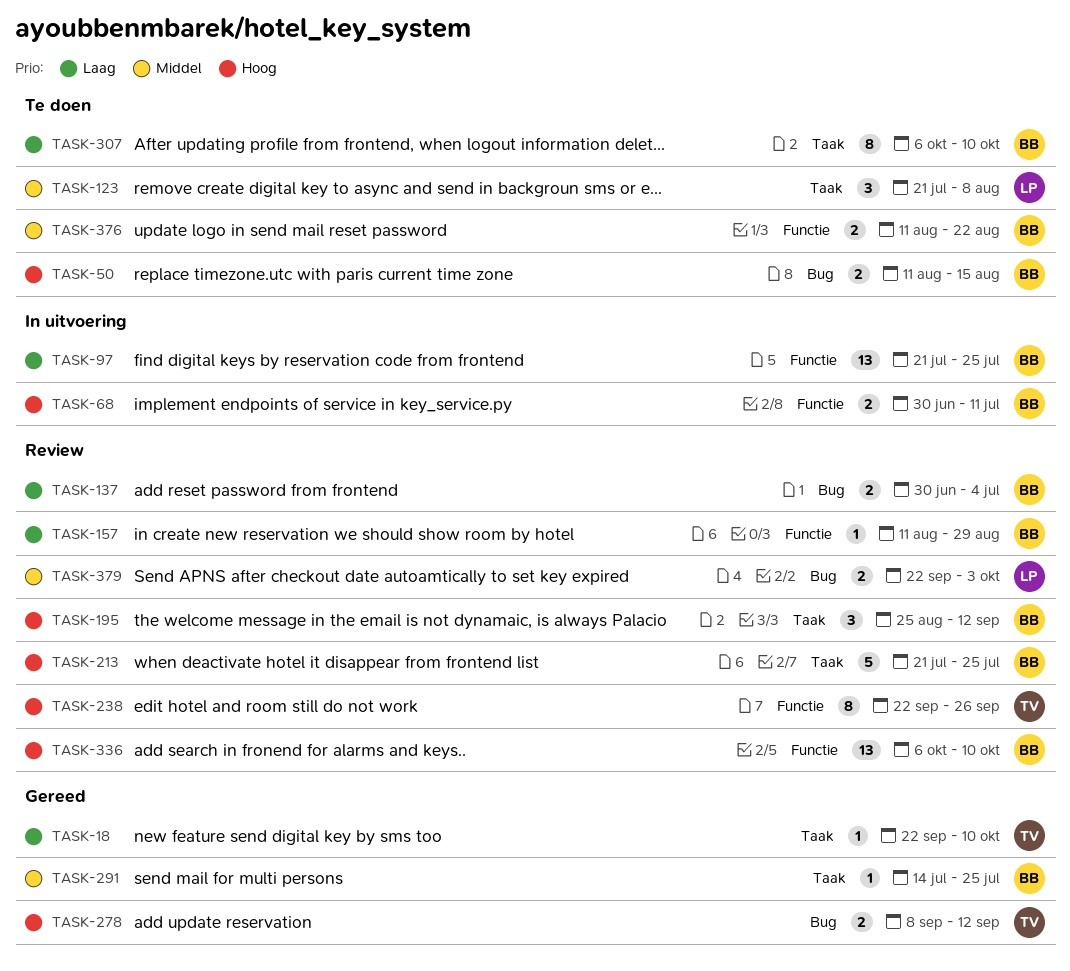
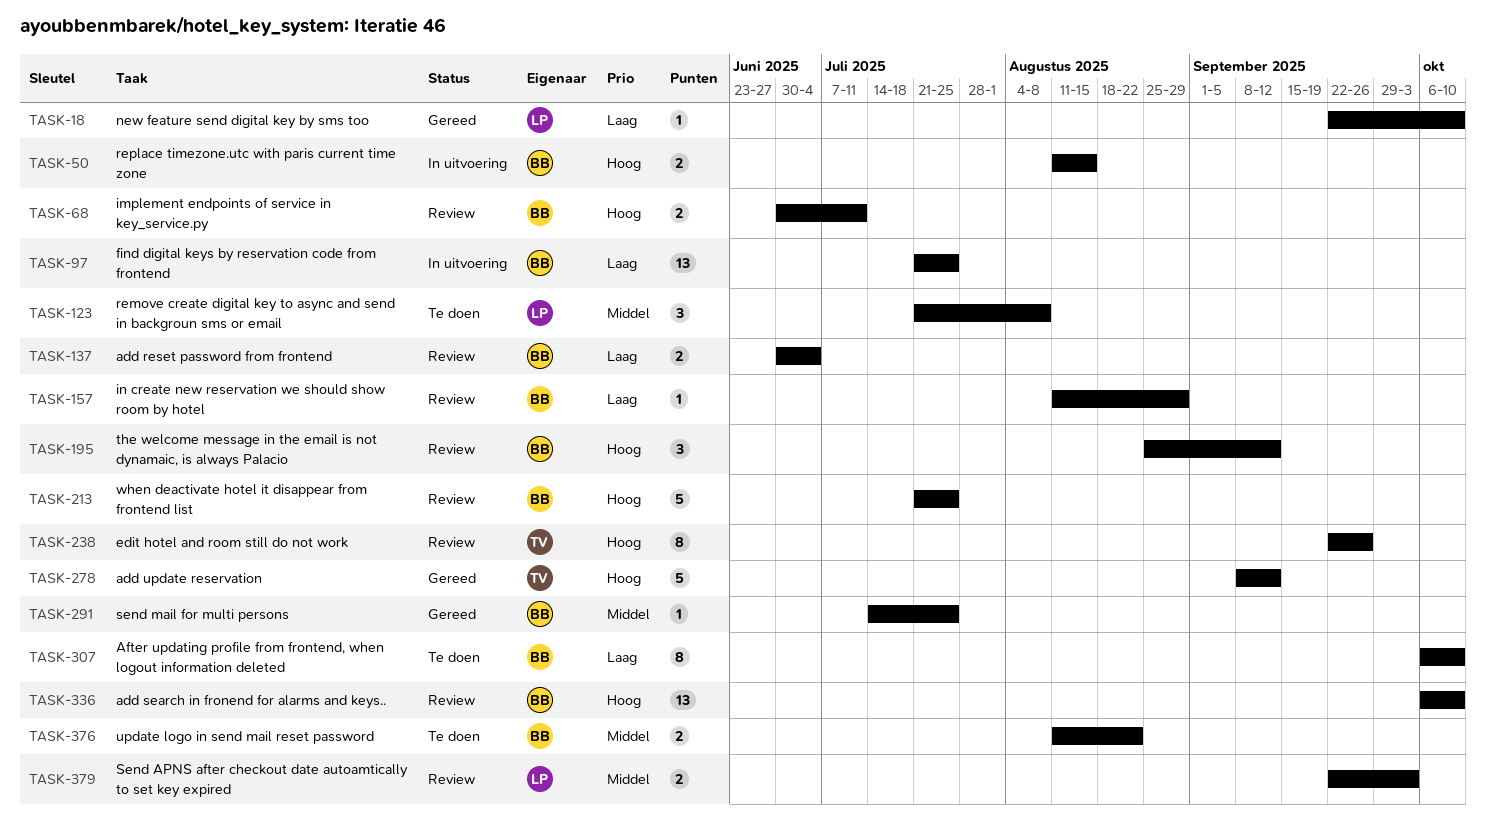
TASK-18, owner: TV -> LP
TASK-50, status: Te doen -> In uitvoering
TASK-68, status: In uitvoering -> Review
TASK-278, estimate: 2 -> 5

